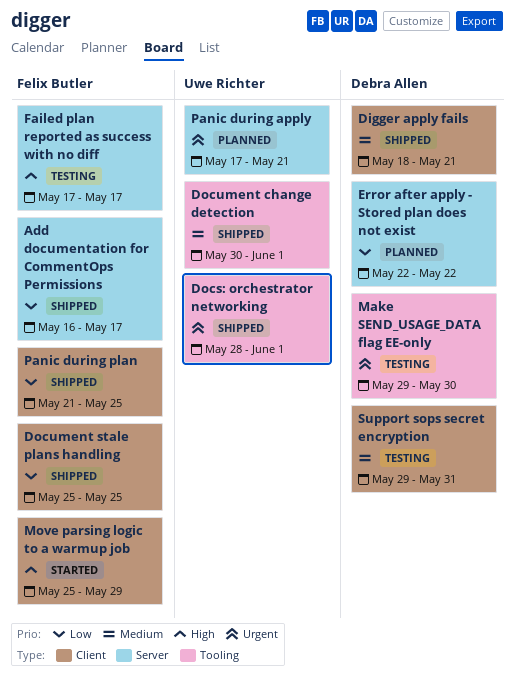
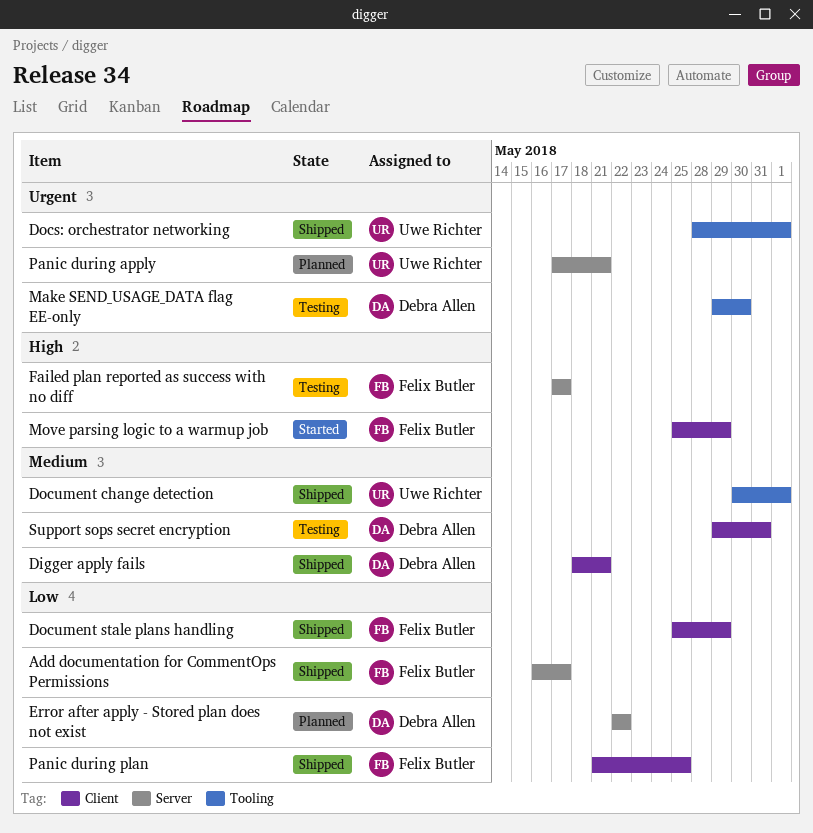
Document stale plans handling, due: May 25 -> May 29

